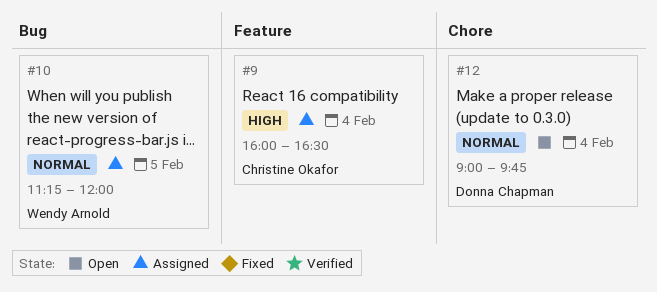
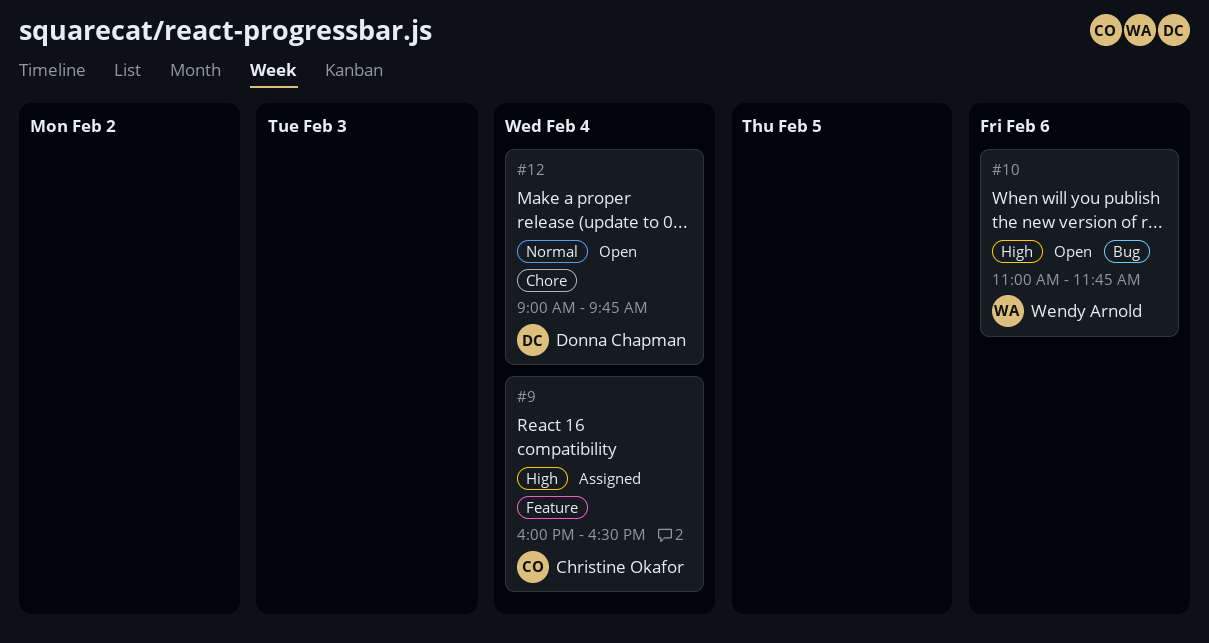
#10, status: Assigned -> Open
#10, priority: Normal -> High
#10, day: Feb 5 -> Feb 6
#10, begins: 11:15 -> 11:00
#10, ends: 12:00 -> 11:45

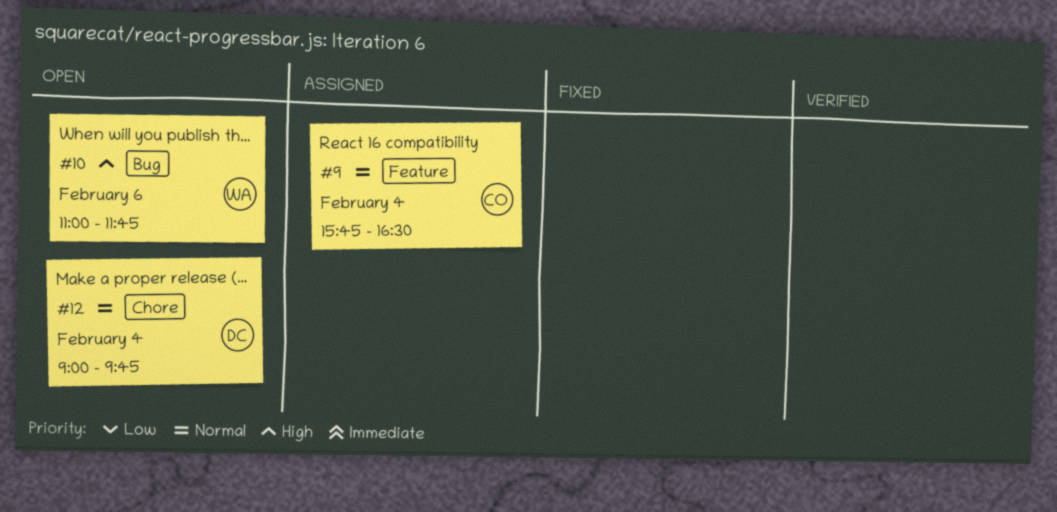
#9, priority: High -> Normal
#9, begins: 16:00 -> 15:45

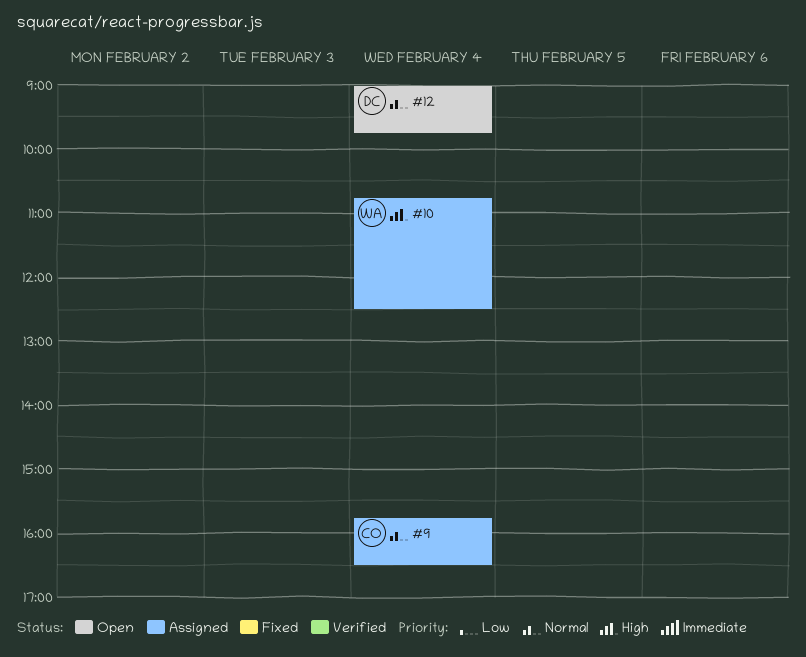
#10, status: Open -> Assigned
#10, day: Feb 6 -> Feb 4
#10, begins: 11:00 -> 10:45
#10, ends: 11:45 -> 12:30

